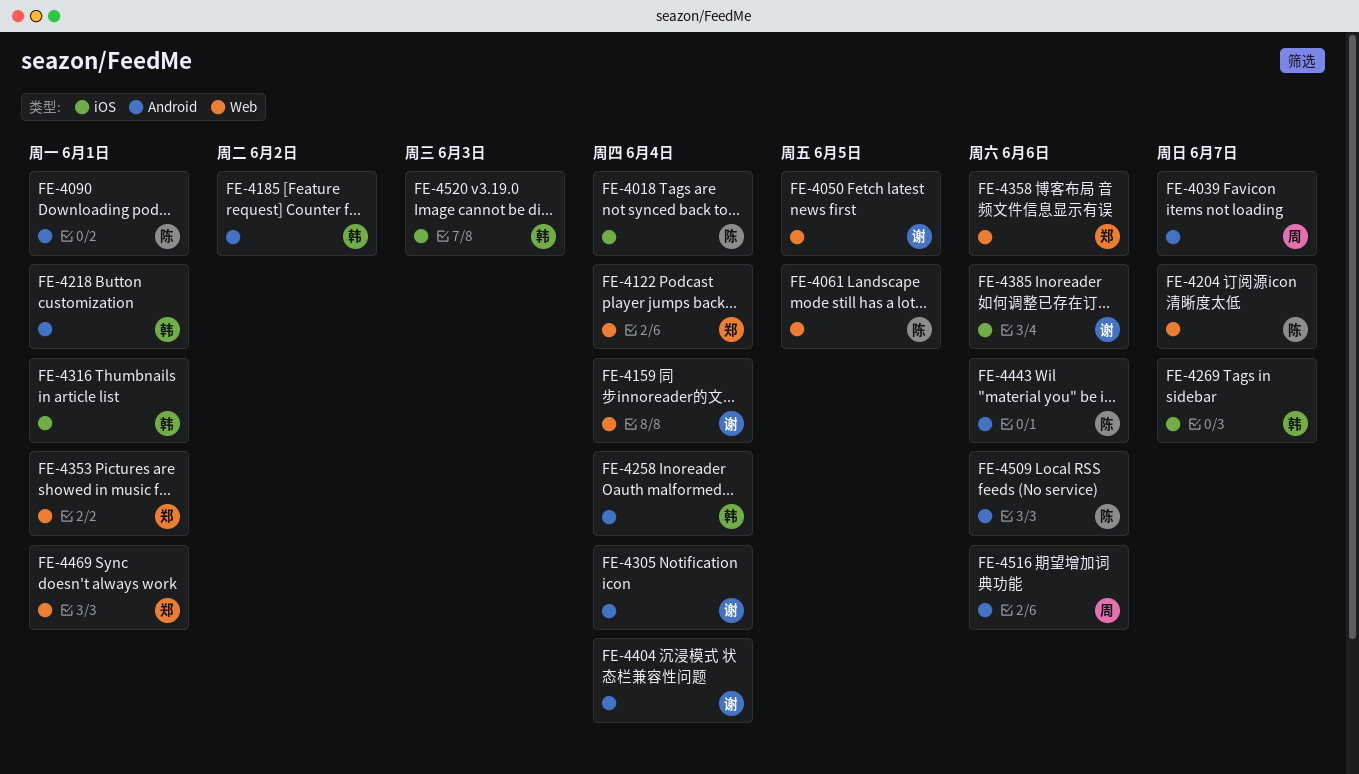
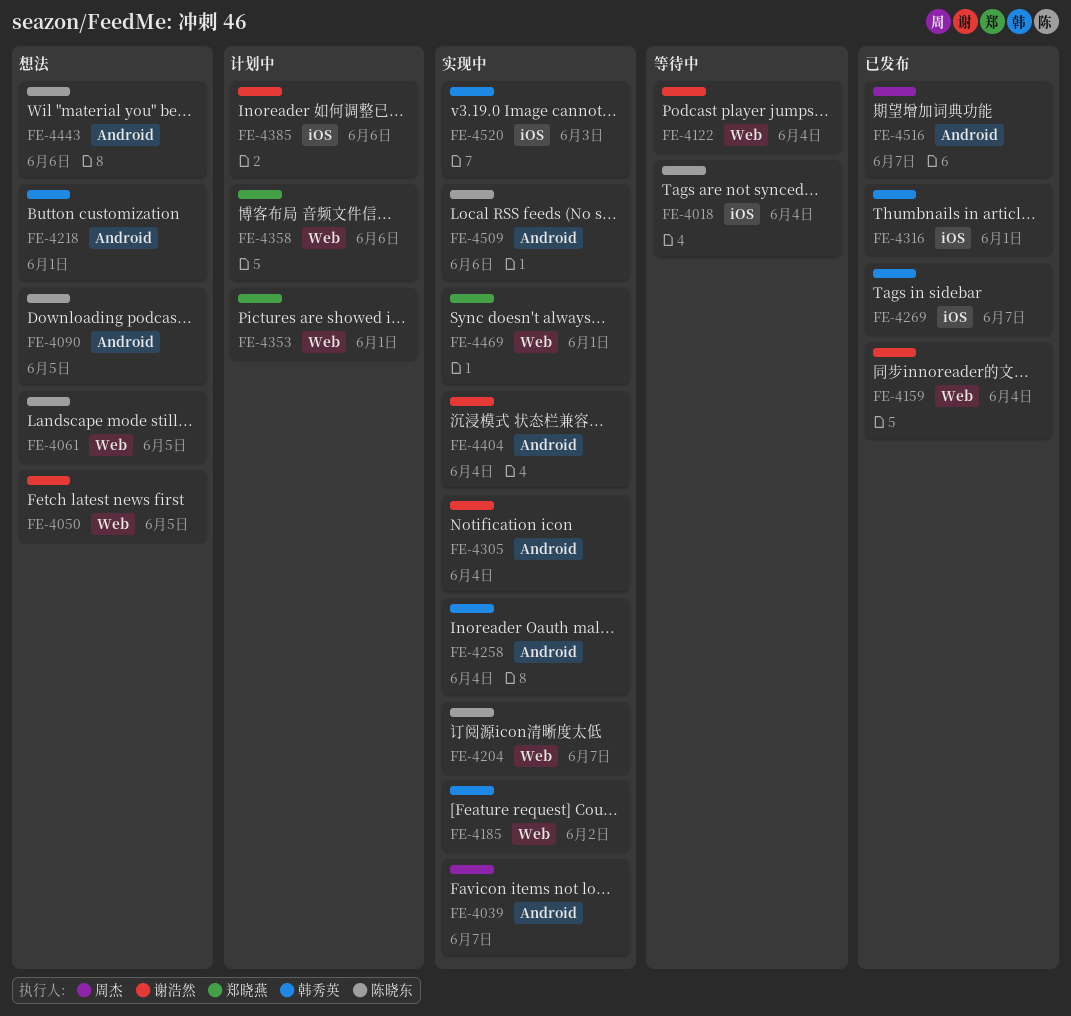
FE-4090, due: Jun 1 -> Jun 5
FE-4122, owner: 郑晓燕 -> 谢浩然
FE-4185, label: Android -> Web
FE-4516, due: Jun 6 -> Jun 7

